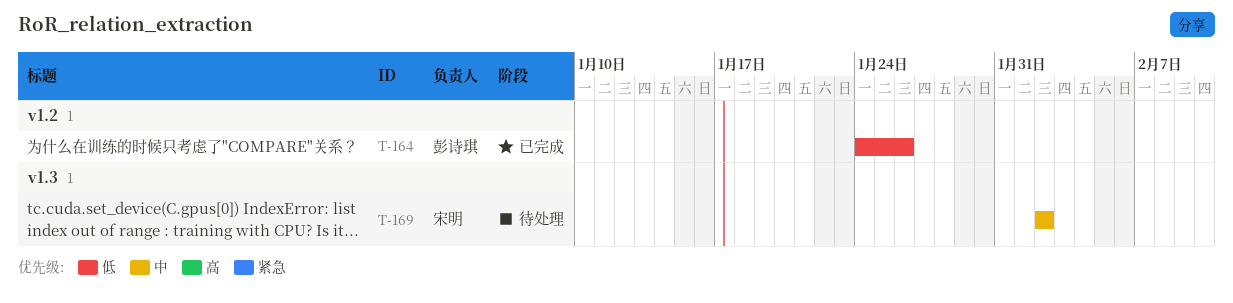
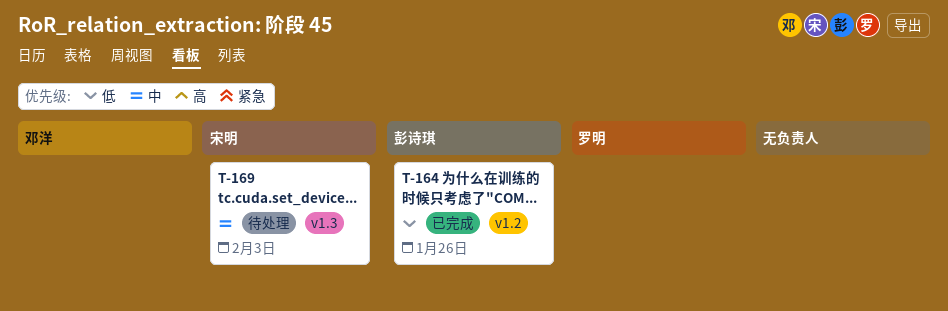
T-169, due: Feb 2 -> Feb 3

